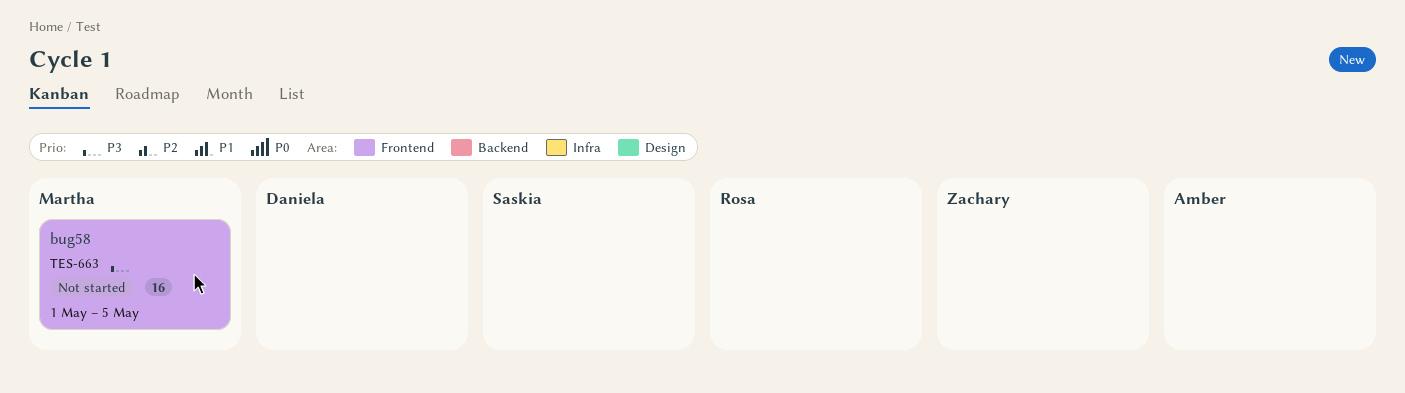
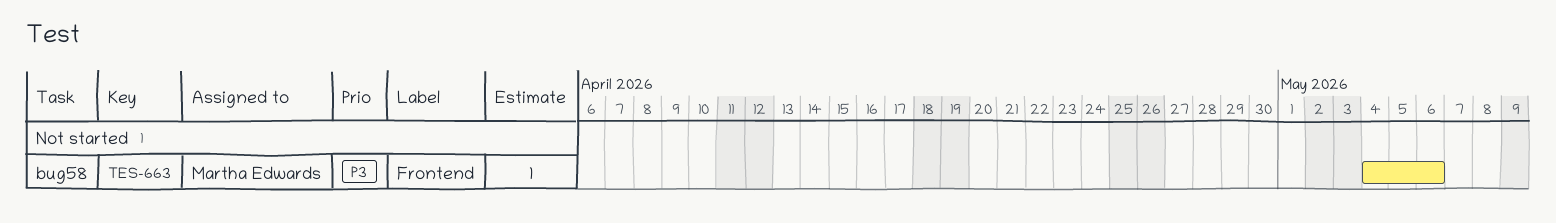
TES-663, estimate: 16 -> 1
TES-663, start: May 1 -> May 4
TES-663, due: May 5 -> May 6

